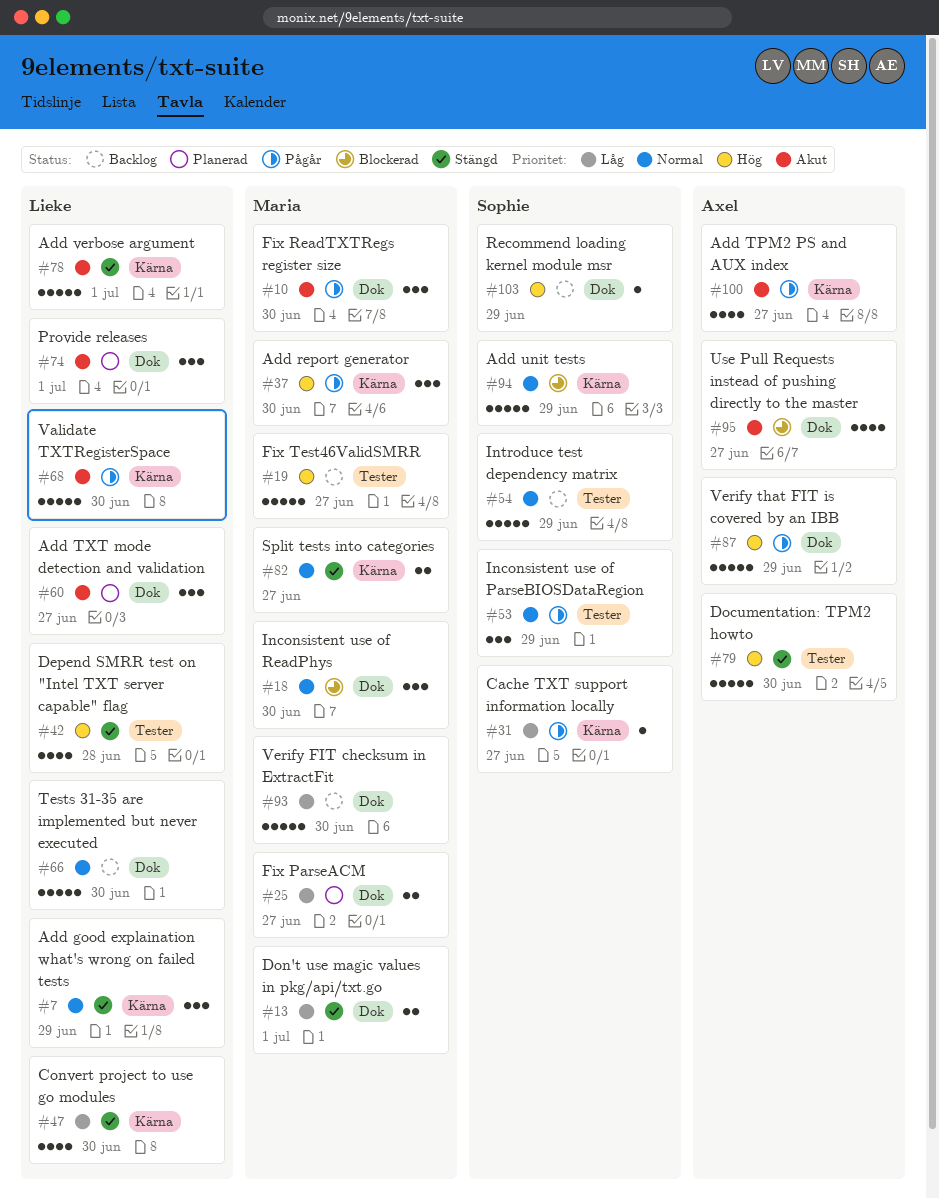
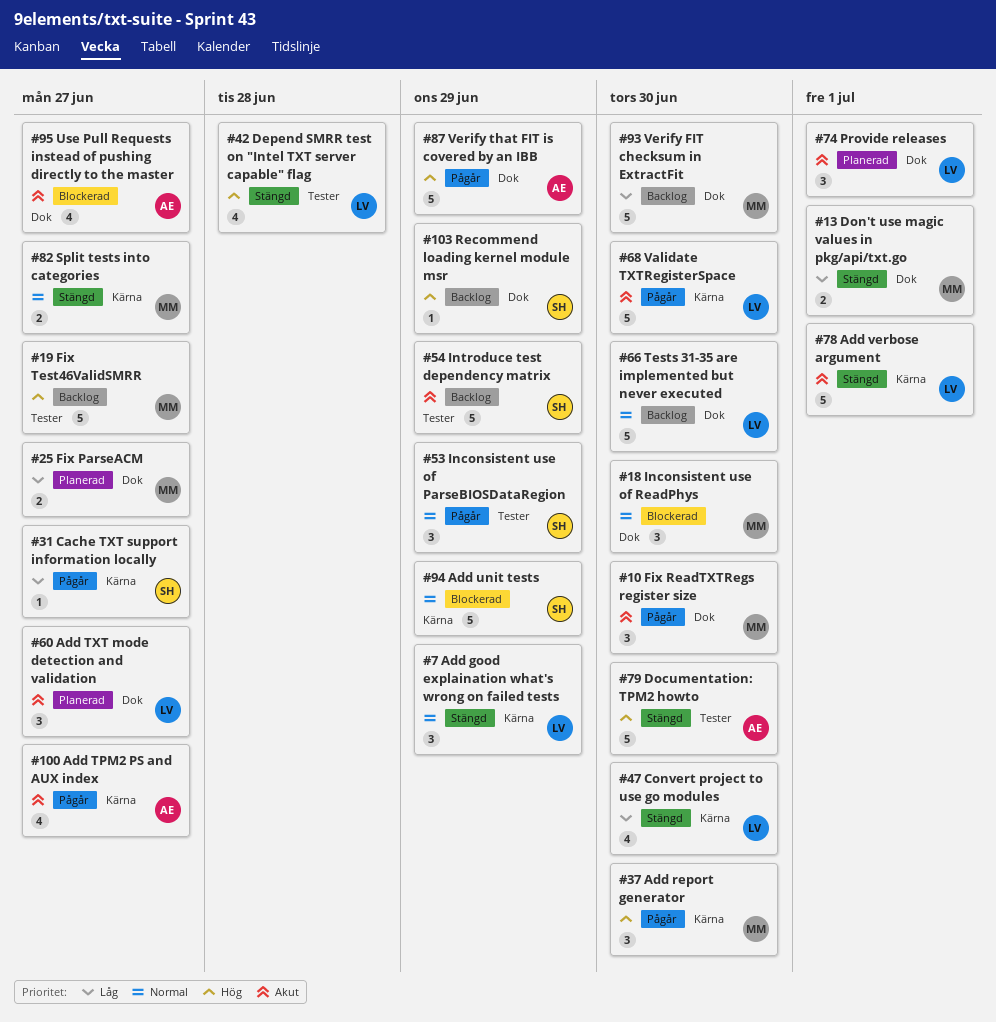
#54, priority: Normal -> Akut

